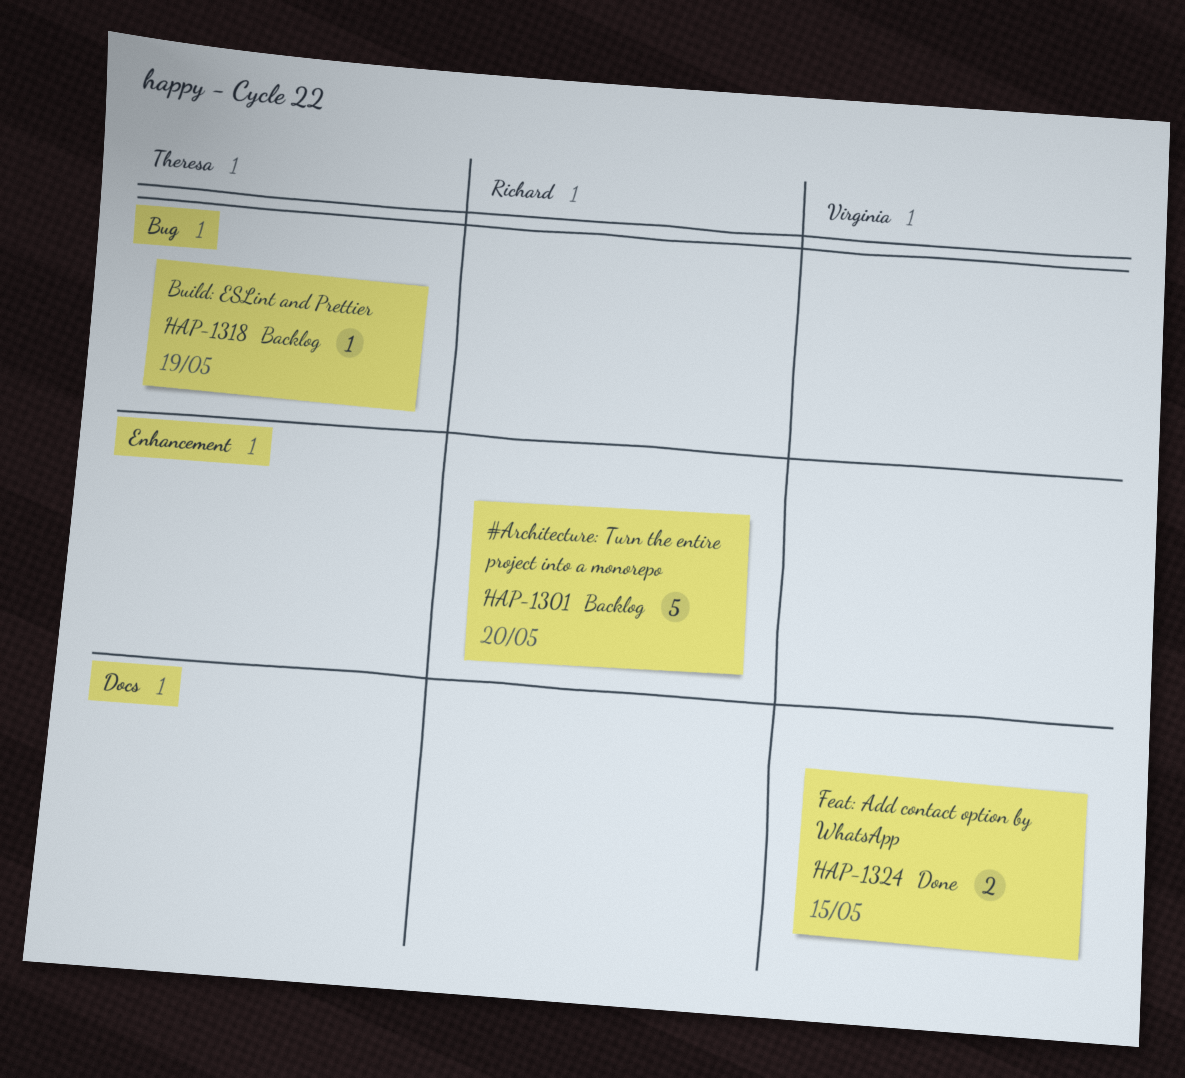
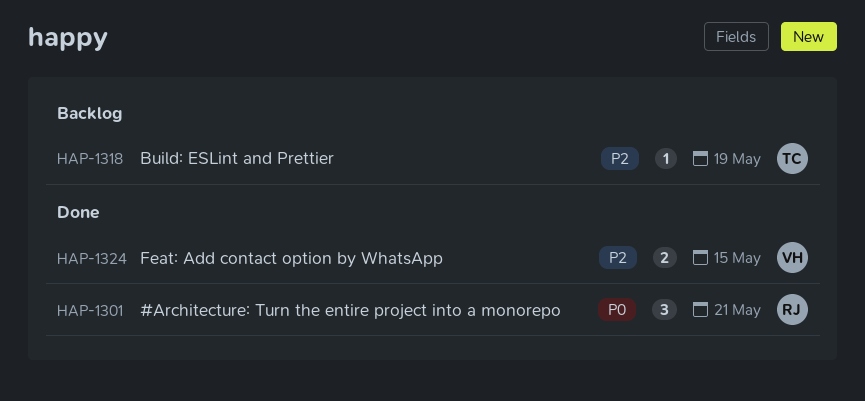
HAP-1301, status: Backlog -> Done
HAP-1301, estimate: 5 -> 3
HAP-1301, due: May 20 -> May 21

